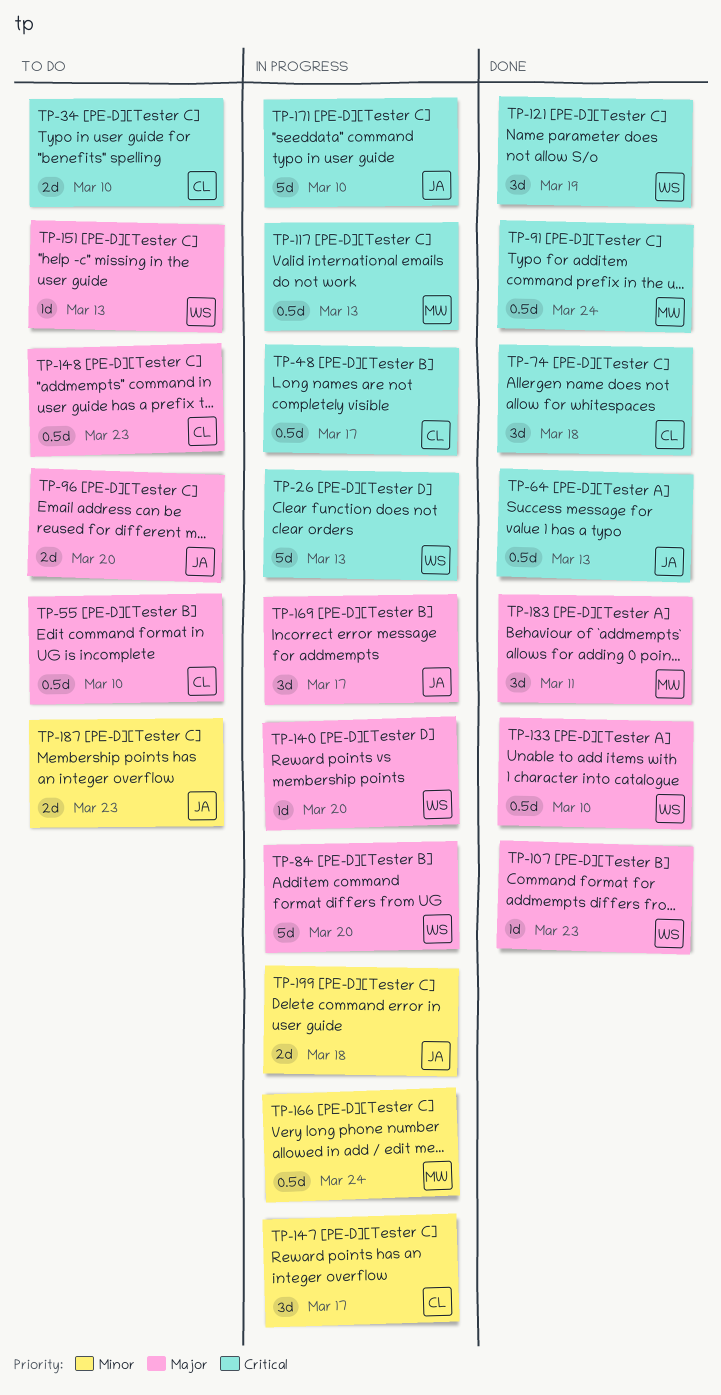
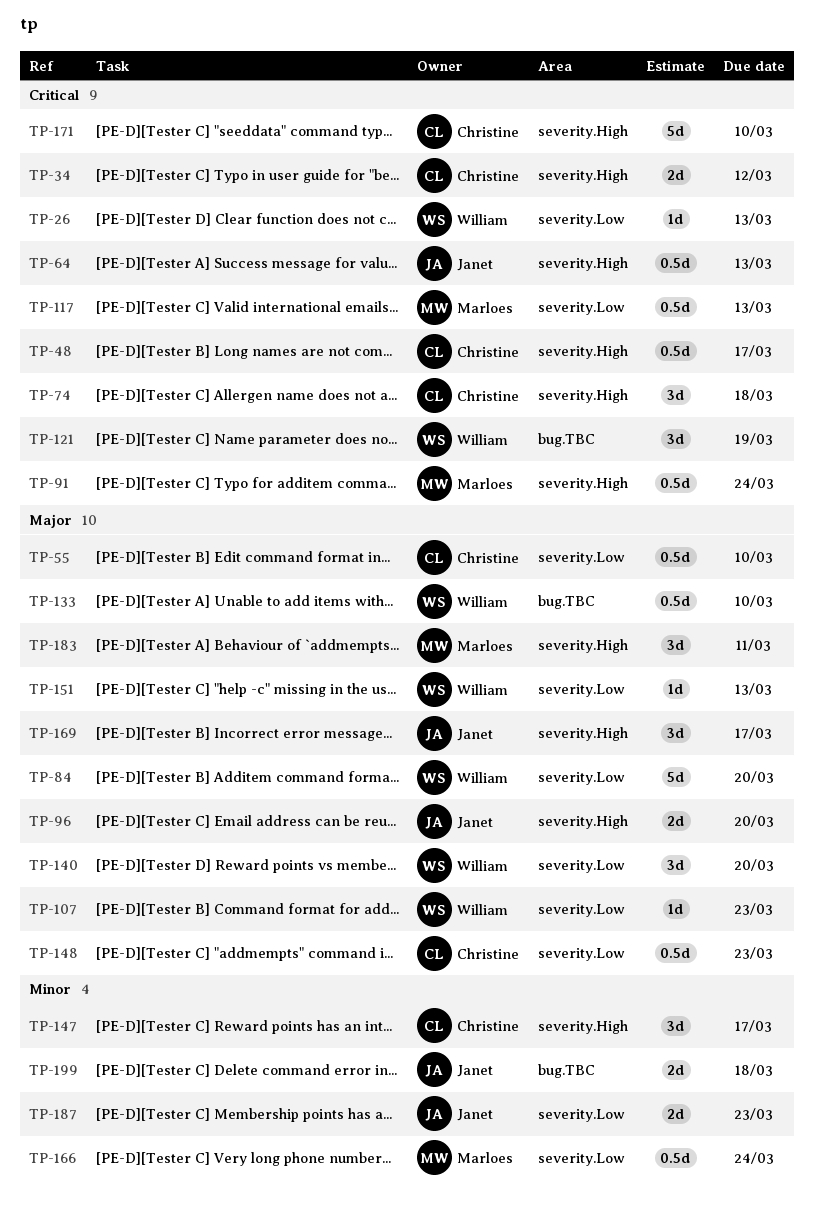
TP-26, estimate: 5d -> 1d
TP-34, due: Mar 10 -> Mar 12
TP-140, estimate: 1d -> 3d
TP-171, owner: Janet -> Christine

